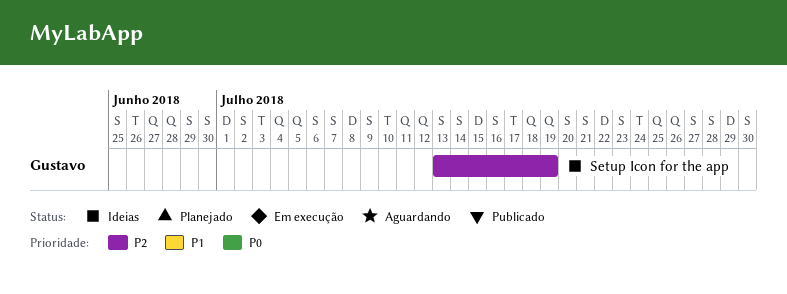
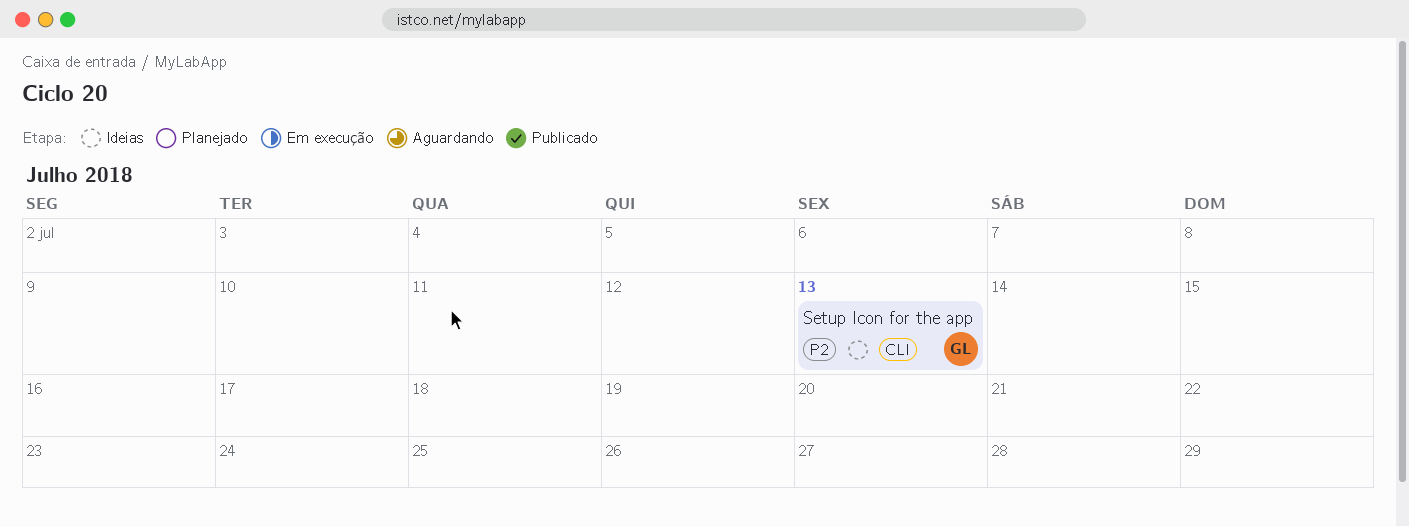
Setup Icon for the app, due: Jul 19 -> Jul 13

